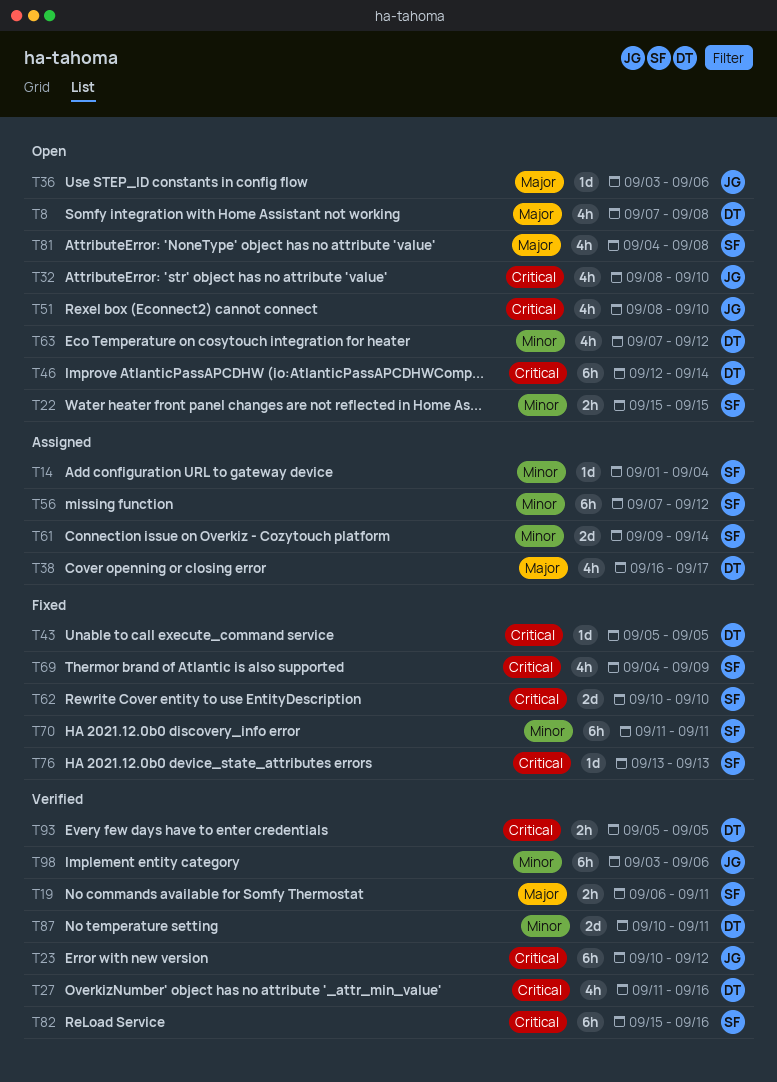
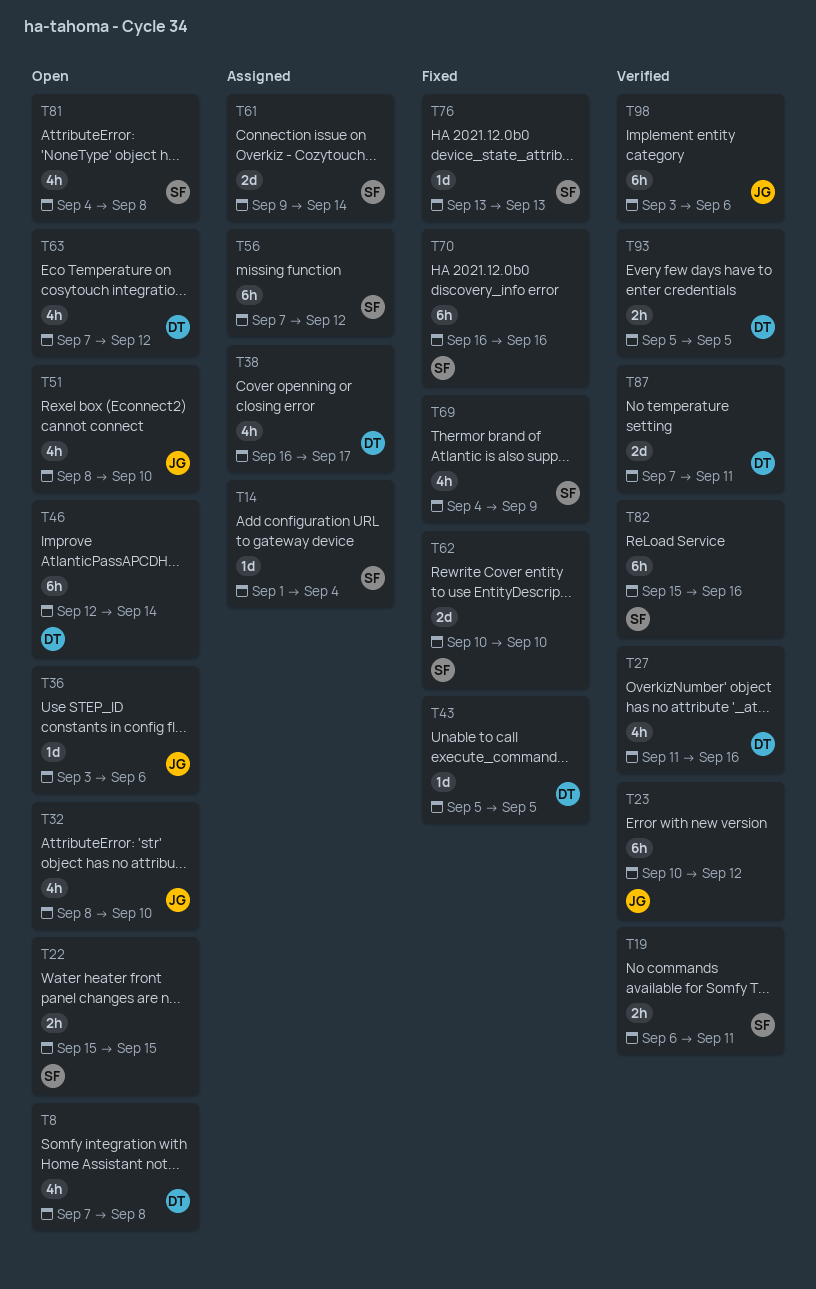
T70, start: Sep 11 -> Sep 16
T70, due: Sep 11 -> Sep 16
T87, start: Sep 10 -> Sep 7

